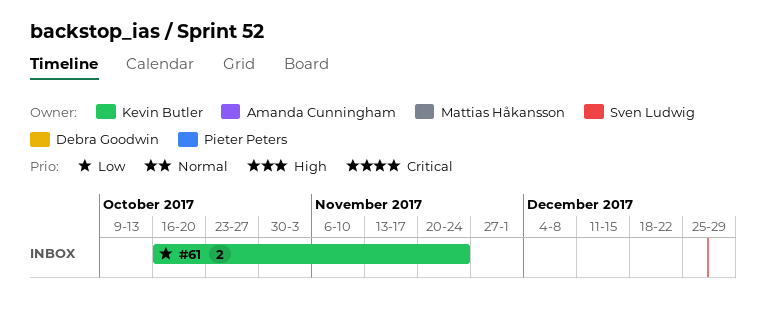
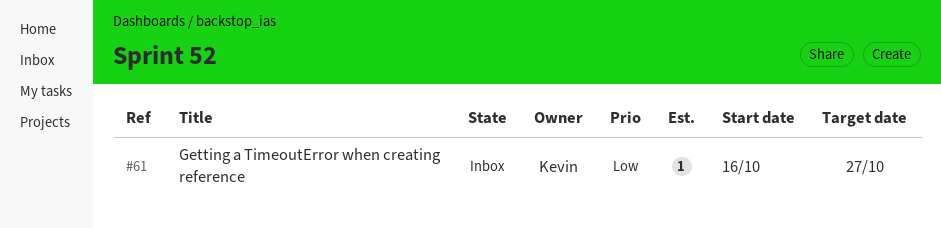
#61, estimate: 2 -> 1
#61, due: Nov 24 -> Oct 27

